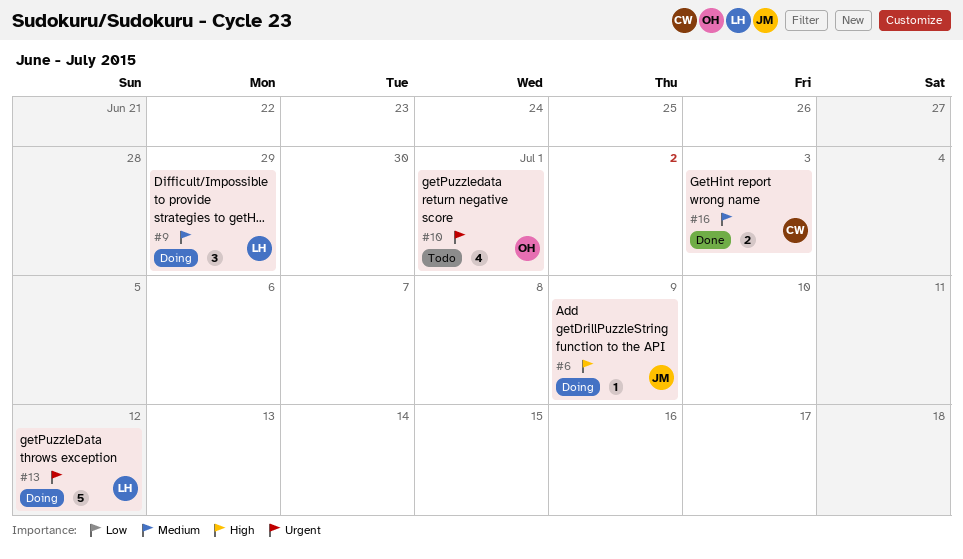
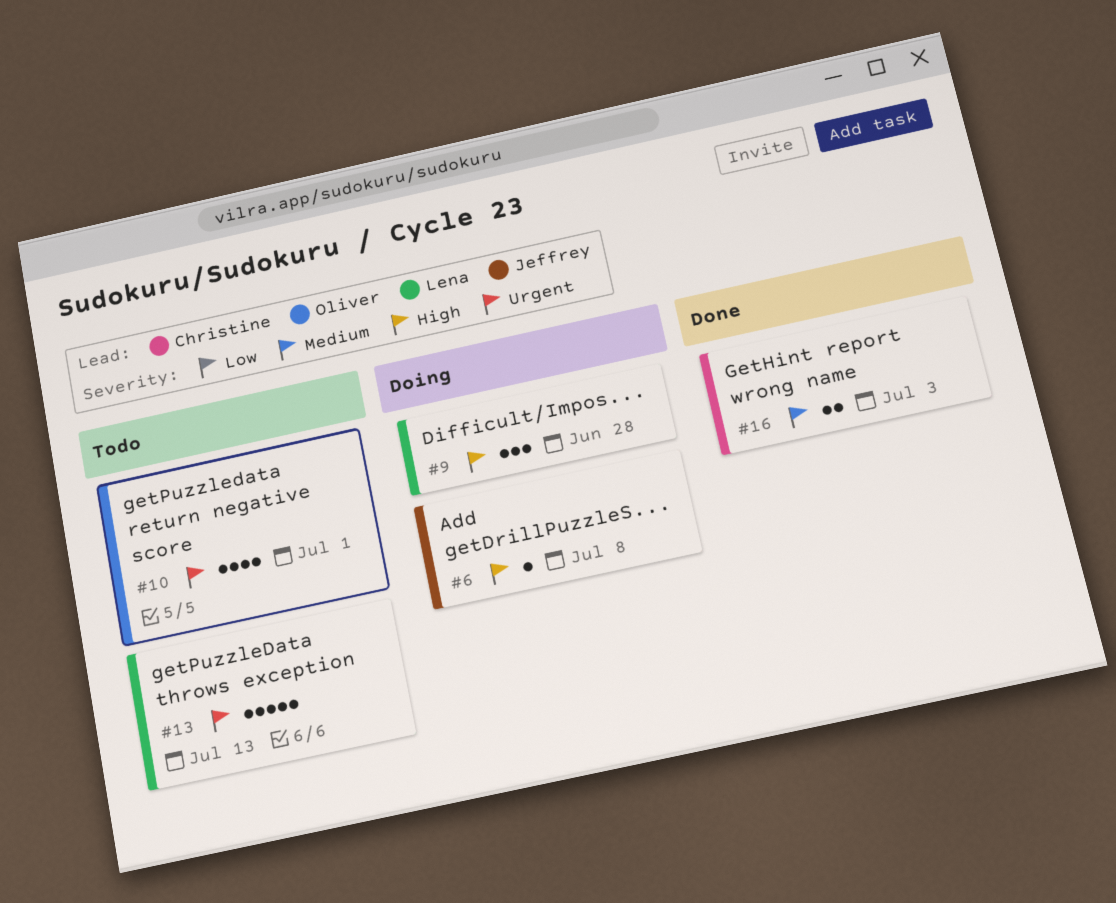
#6, due: Jul 9 -> Jul 8
#9, priority: Medium -> High
#9, due: Jun 29 -> Jun 28
#13, status: Doing -> Todo
#13, due: Jul 12 -> Jul 13

